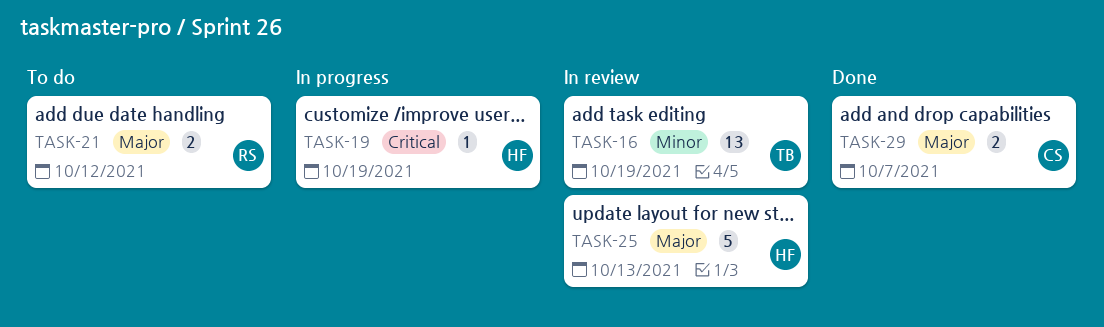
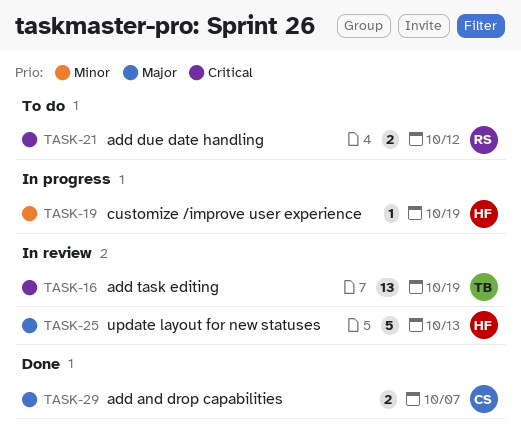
TASK-16, priority: Minor -> Critical
TASK-19, priority: Critical -> Minor
TASK-21, priority: Major -> Critical

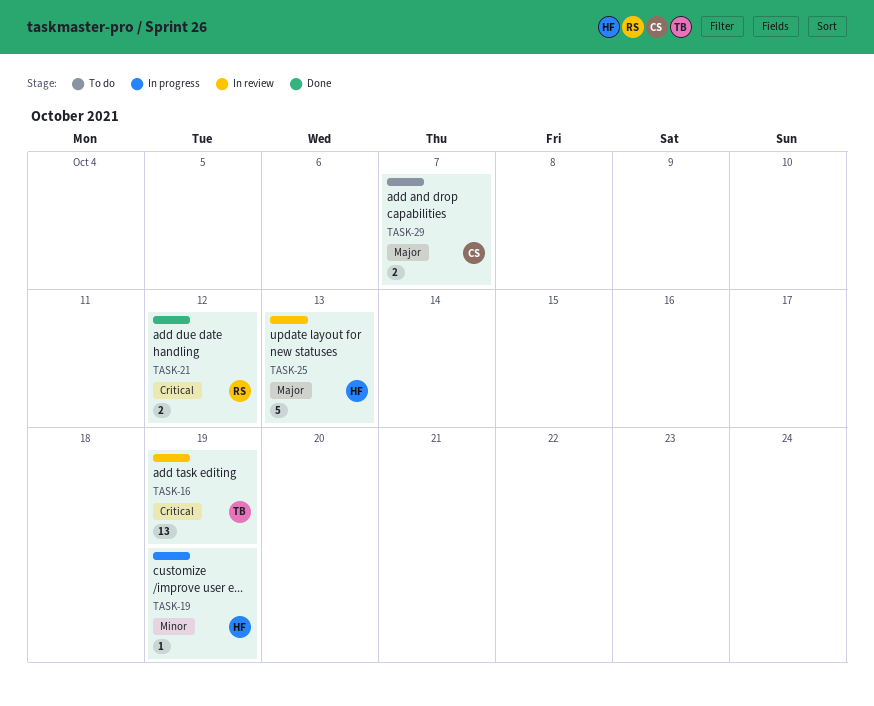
TASK-21, status: To do -> Done
TASK-29, status: Done -> To do

